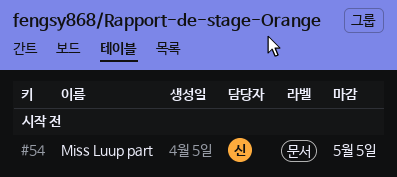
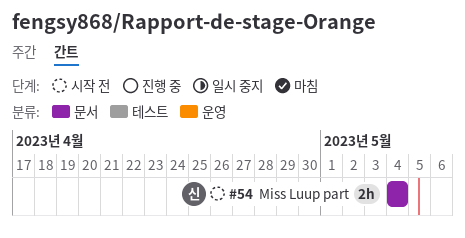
#54, due: May 5 -> May 4

